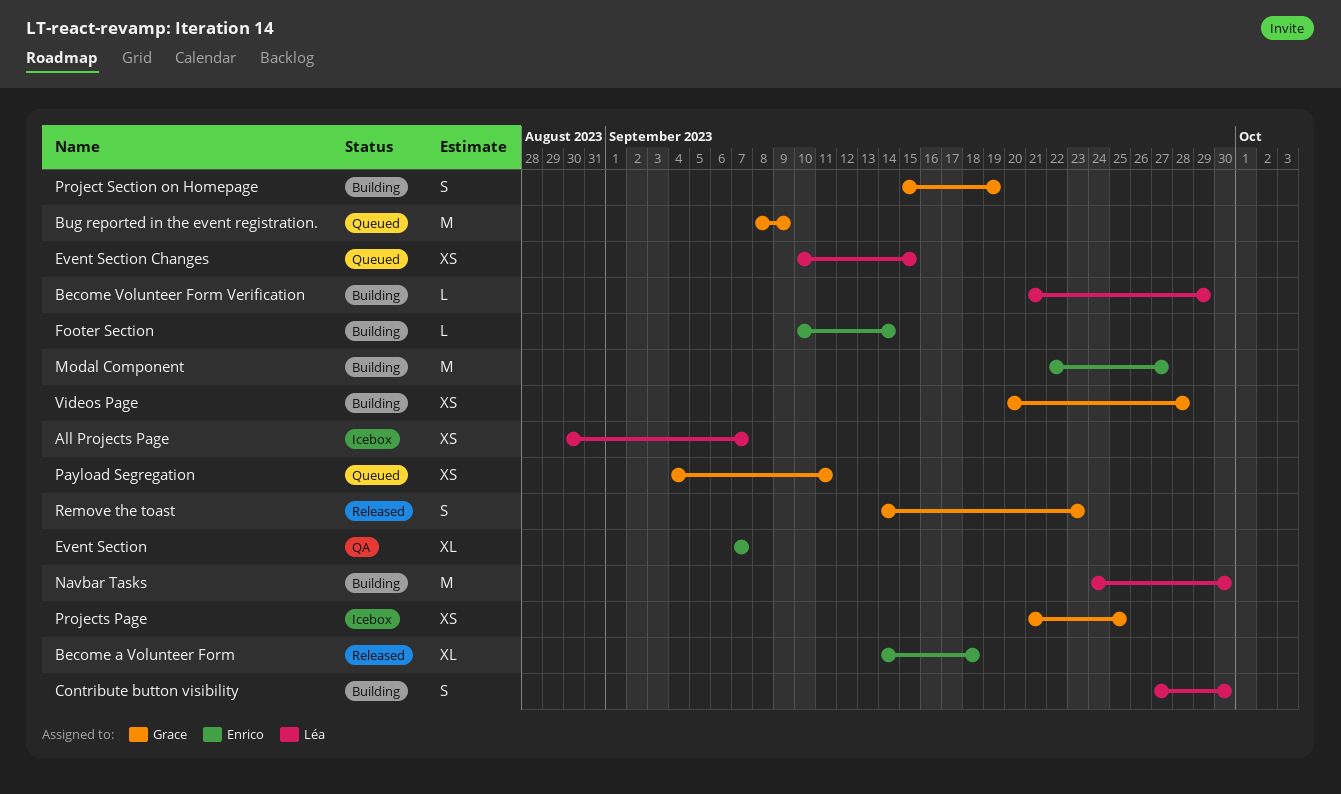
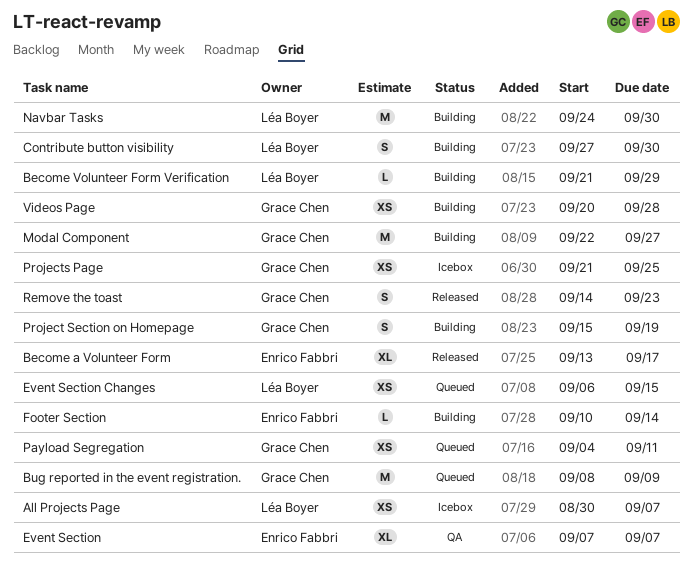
Become a Volunteer Form, start: Sep 14 -> Sep 13
Become a Volunteer Form, due: Sep 18 -> Sep 17
Event Section Changes, start: Sep 10 -> Sep 6
Modal Component, owner: Enrico Fabbri -> Grace Chen

